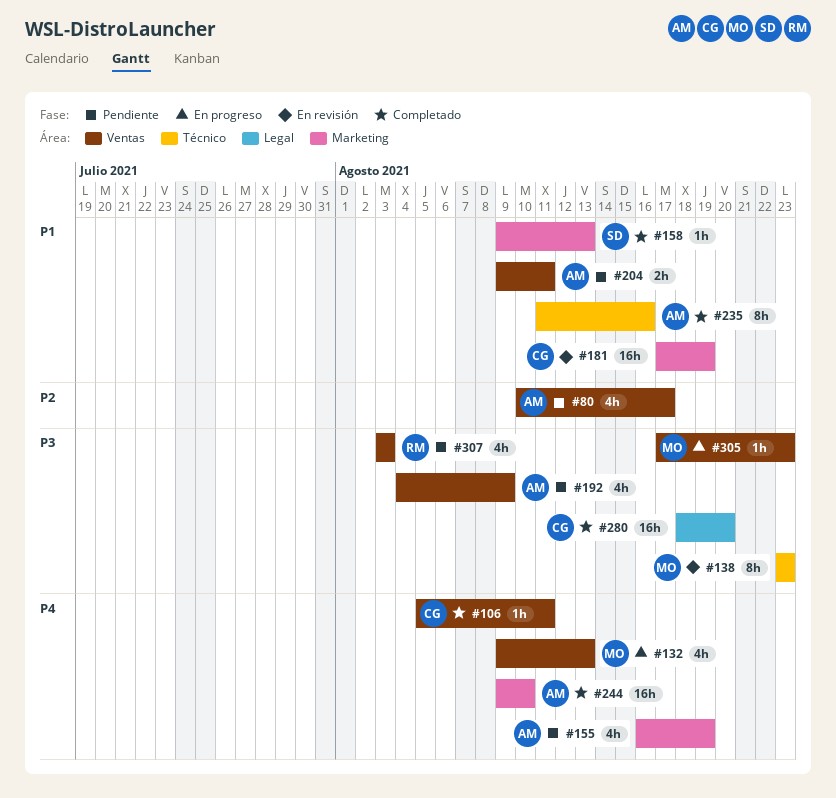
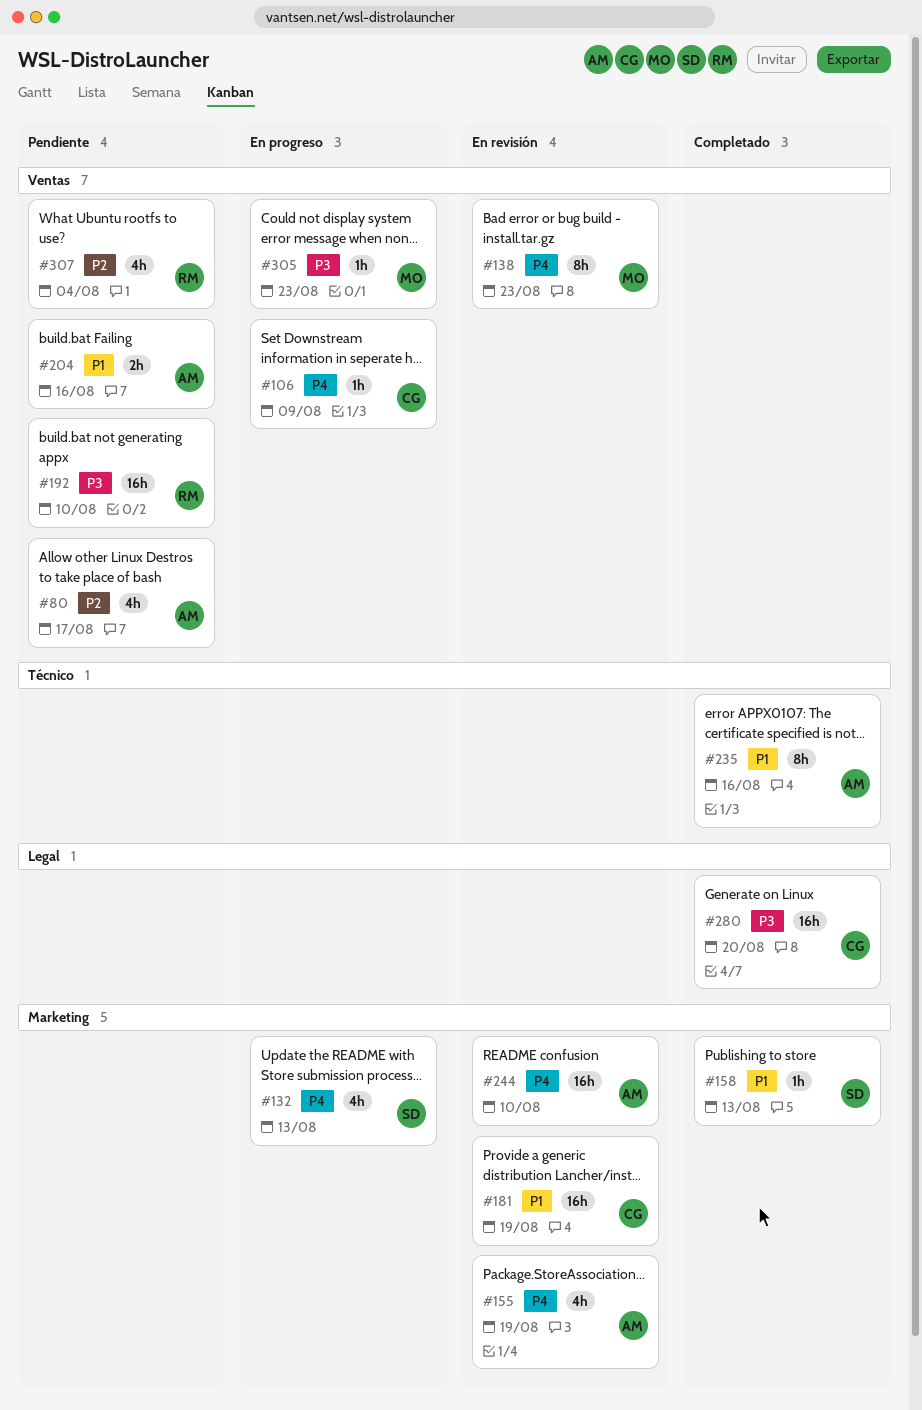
#106, status: Completado -> En progreso
#106, due: Aug 11 -> Aug 9
#132, owner: MO -> SD
#132, label: Ventas -> Marketing
#138, priority: P3 -> P4
#138, label: Técnico -> Ventas
#155, status: Pendiente -> En revisión
#192, owner: AM -> RM
#192, estimate: 4h -> 16h
#192, due: Aug 9 -> Aug 10
#204, due: Aug 11 -> Aug 16
#244, status: Completado -> En revisión
#307, priority: P3 -> P2
#307, due: Aug 3 -> Aug 4

